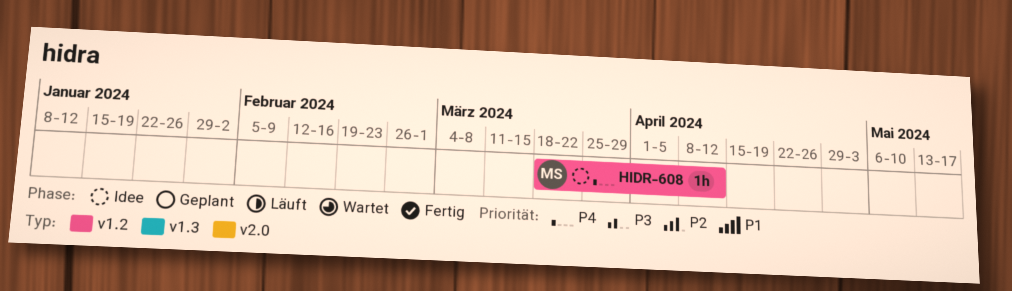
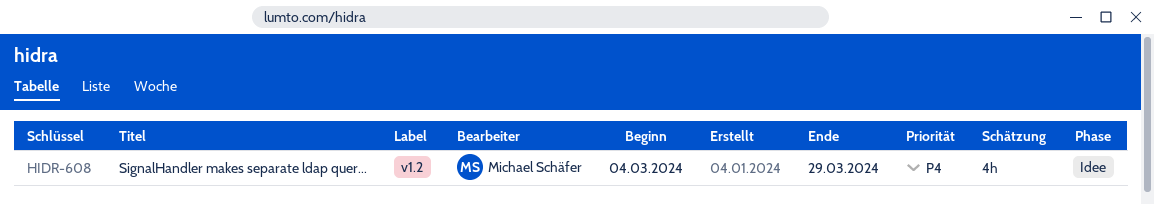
HIDR-608, estimate: 1h -> 4h
HIDR-608, start: Mar 18 -> Mar 4
HIDR-608, due: Apr 12 -> Mar 29

